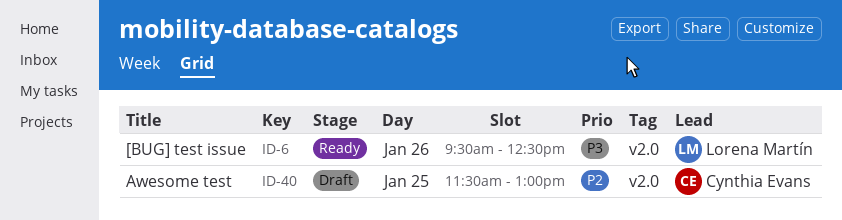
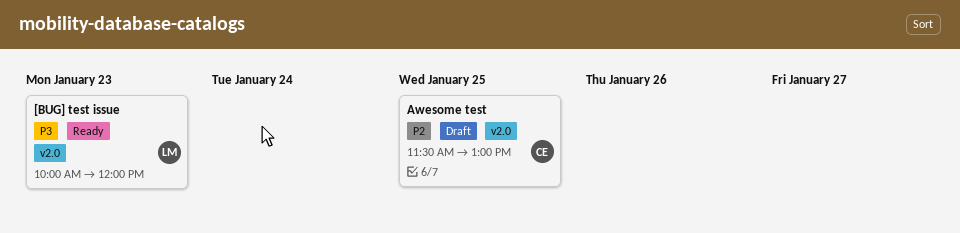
[BUG] test issue, day: Jan 26 -> Jan 23
[BUG] test issue, begins: 09:30 -> 10:00
[BUG] test issue, ends: 12:30 -> 12:00

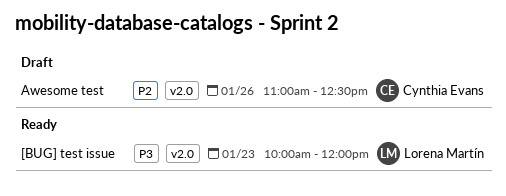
Awesome test, day: Jan 25 -> Jan 26
Awesome test, begins: 11:30 -> 11:00
Awesome test, ends: 13:00 -> 12:30

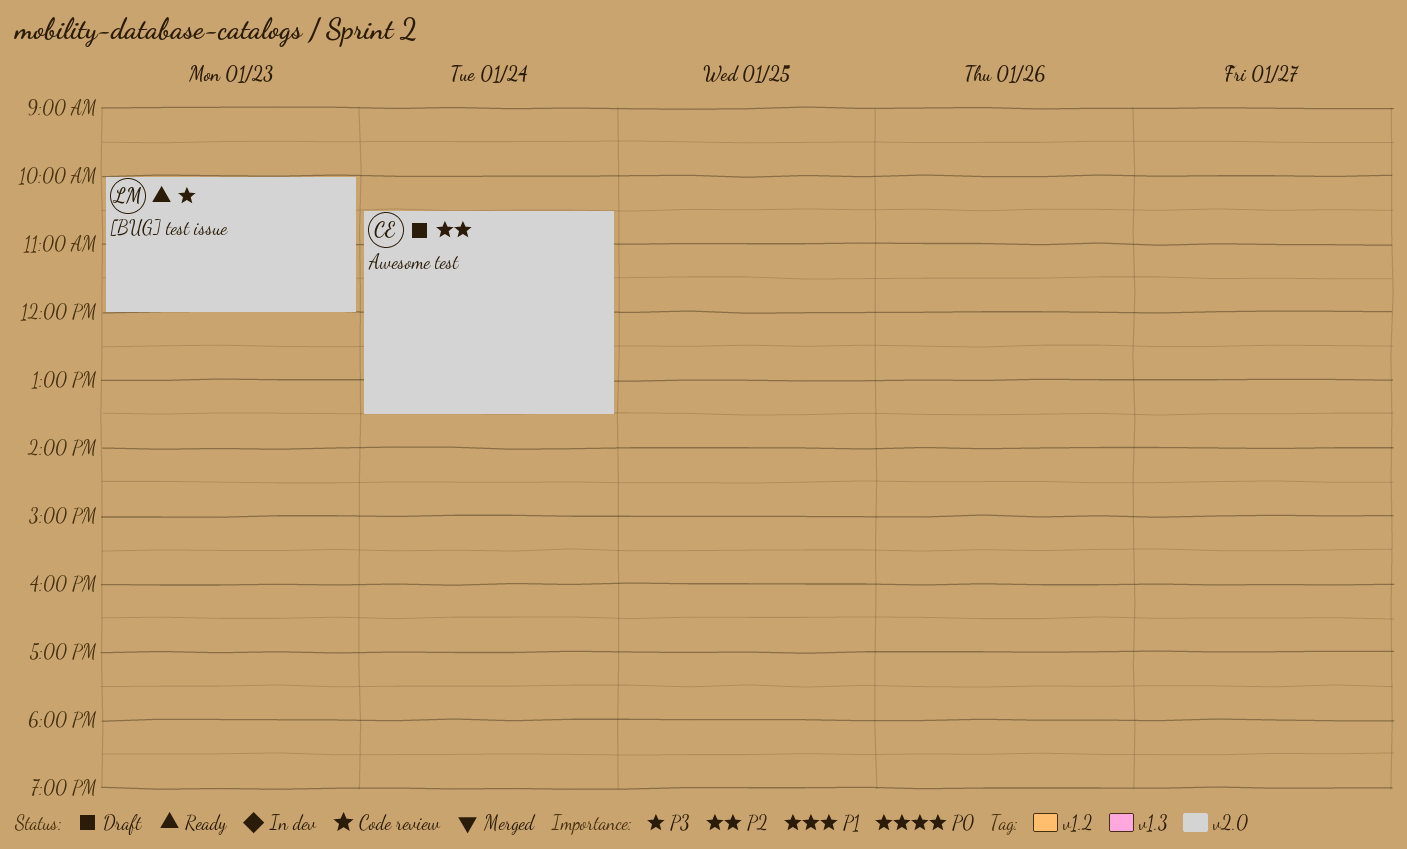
Awesome test, day: Jan 26 -> Jan 24
Awesome test, begins: 11:00 -> 10:30
Awesome test, ends: 12:30 -> 13:30

